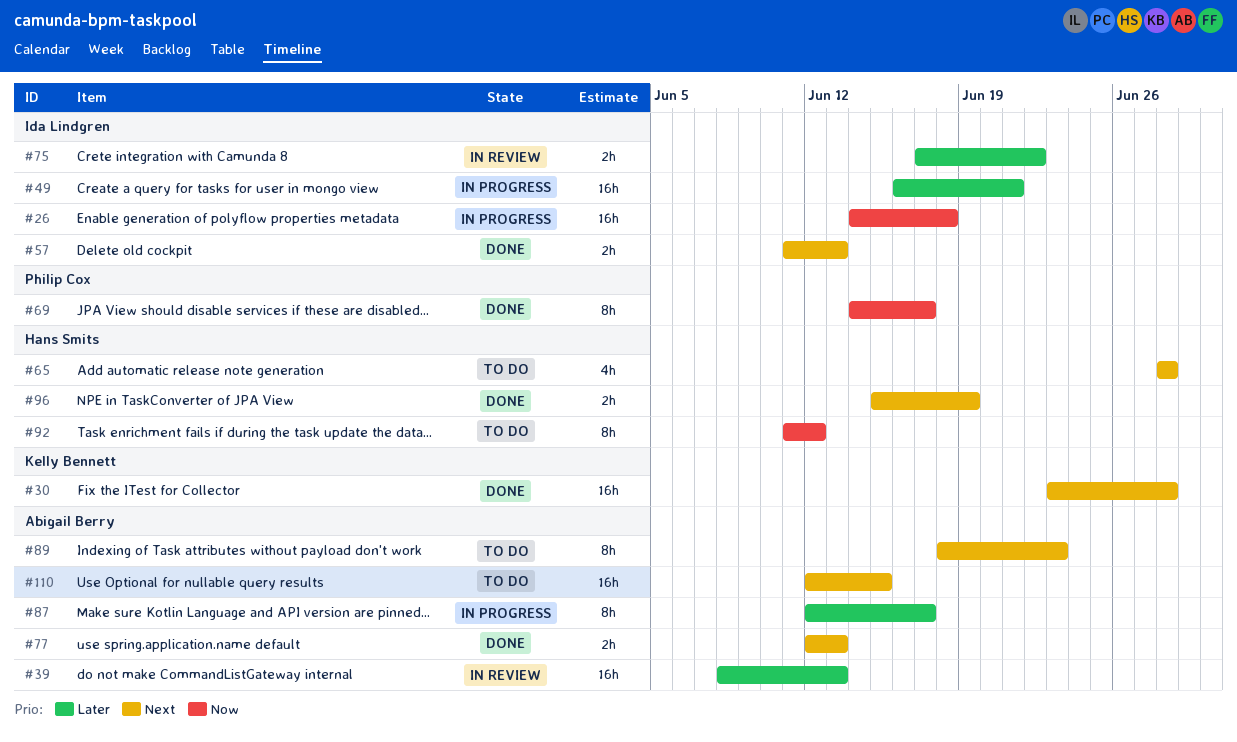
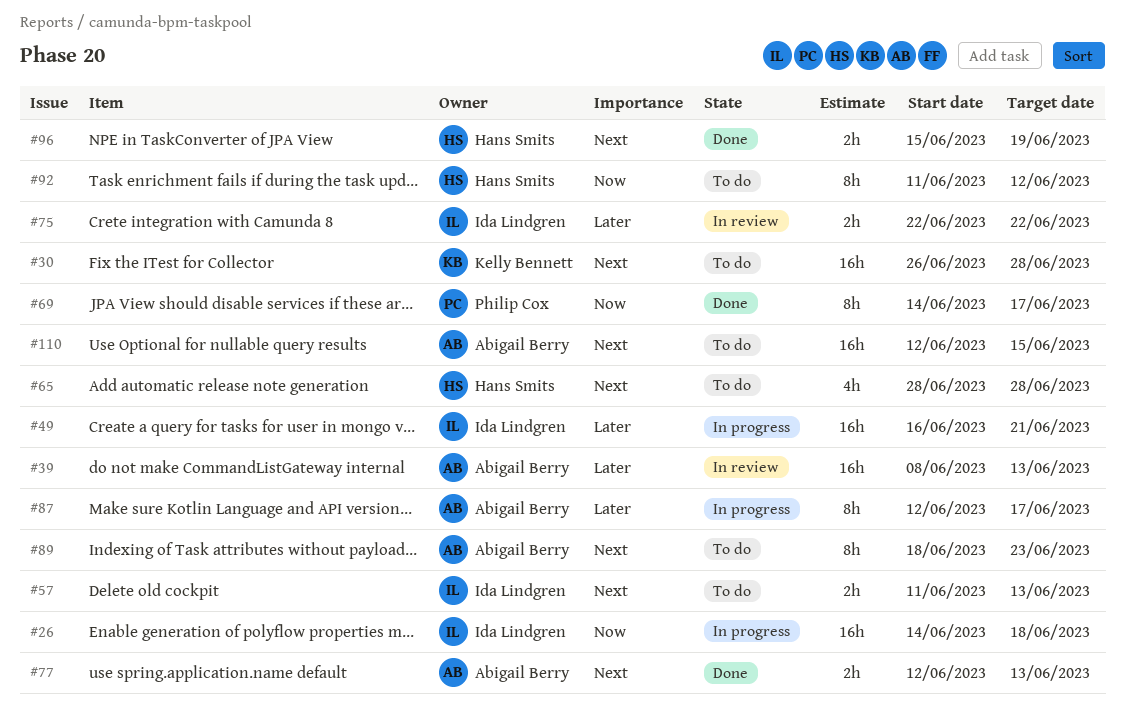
#30, status: Done -> To do
#30, start: Jun 23 -> Jun 26
#57, status: Done -> To do
#75, start: Jun 17 -> Jun 22

